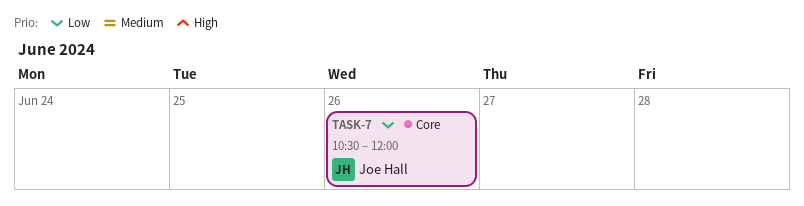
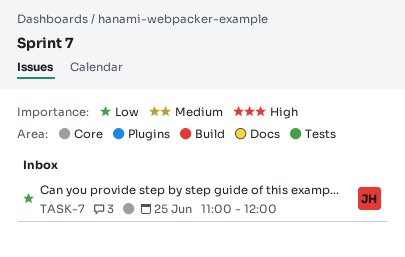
TASK-7, day: Jun 26 -> Jun 25
TASK-7, begins: 10:30 -> 11:00

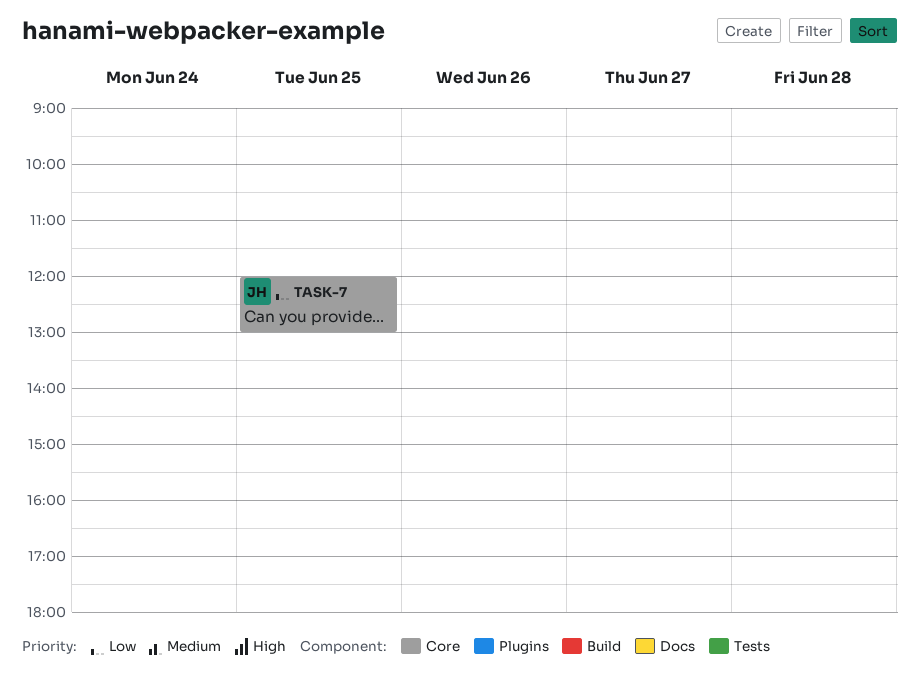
TASK-7, begins: 11:00 -> 12:00
TASK-7, ends: 12:00 -> 13:00

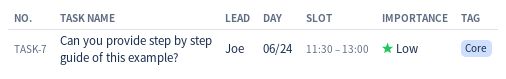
TASK-7, day: Jun 25 -> Jun 24
TASK-7, begins: 12:00 -> 11:30

